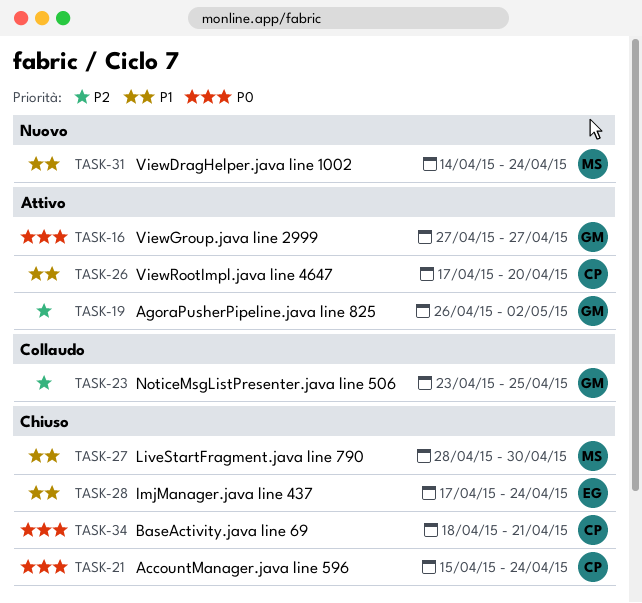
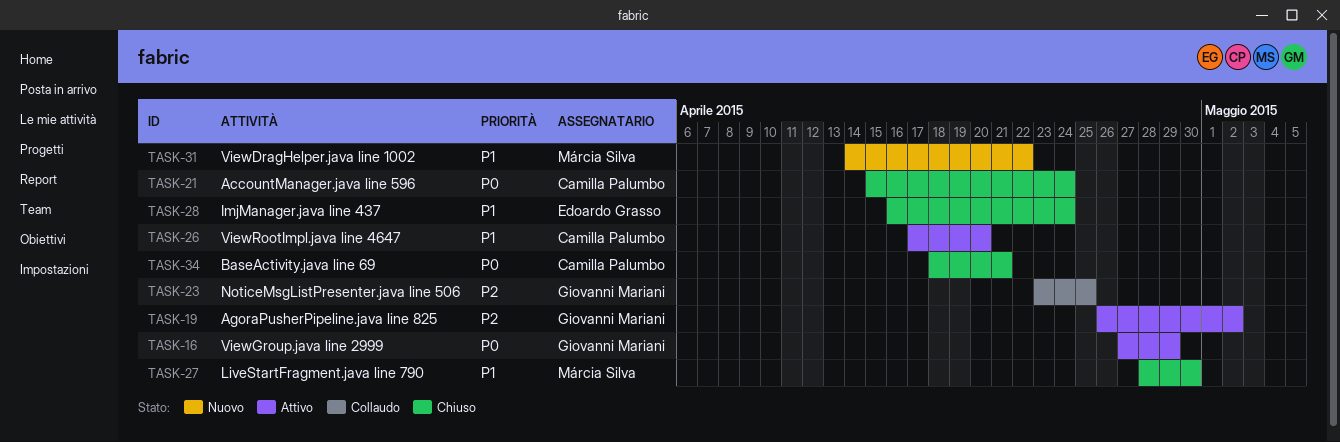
TASK-16, due: Apr 27 -> Apr 29
TASK-28, start: Apr 17 -> Apr 16
TASK-31, due: Apr 24 -> Apr 22

